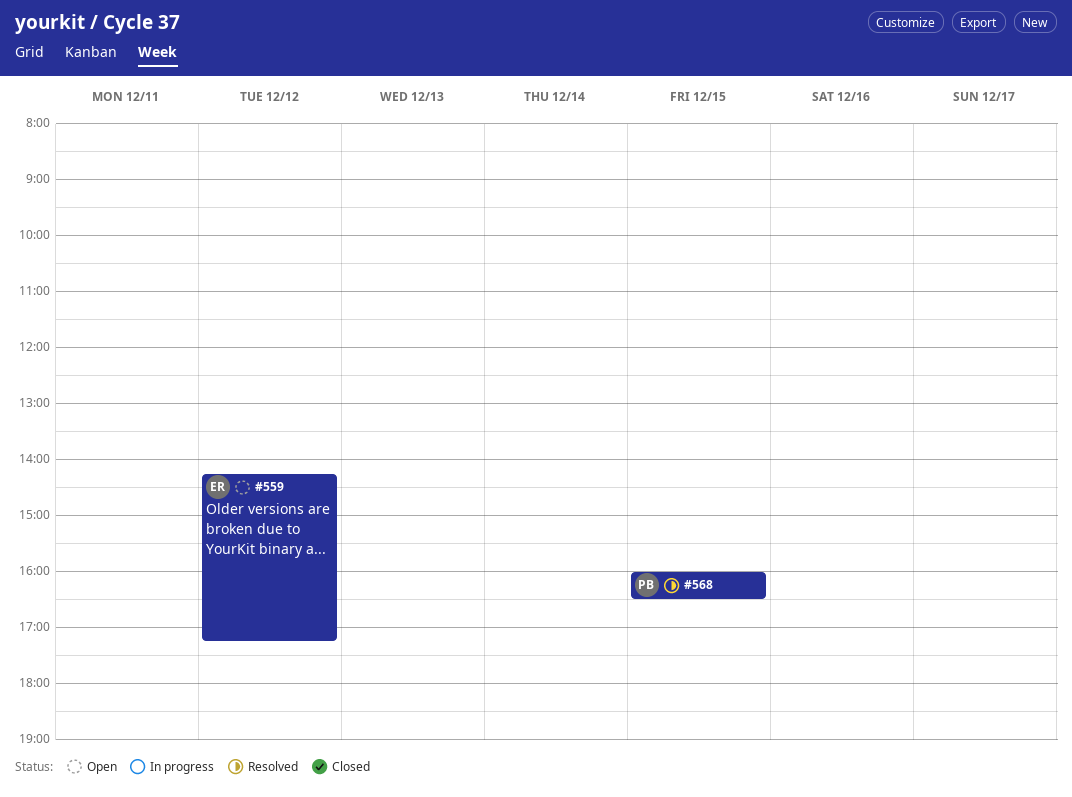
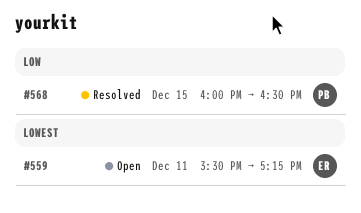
#559, day: Dec 12 -> Dec 11
#559, begins: 14:15 -> 15:30

